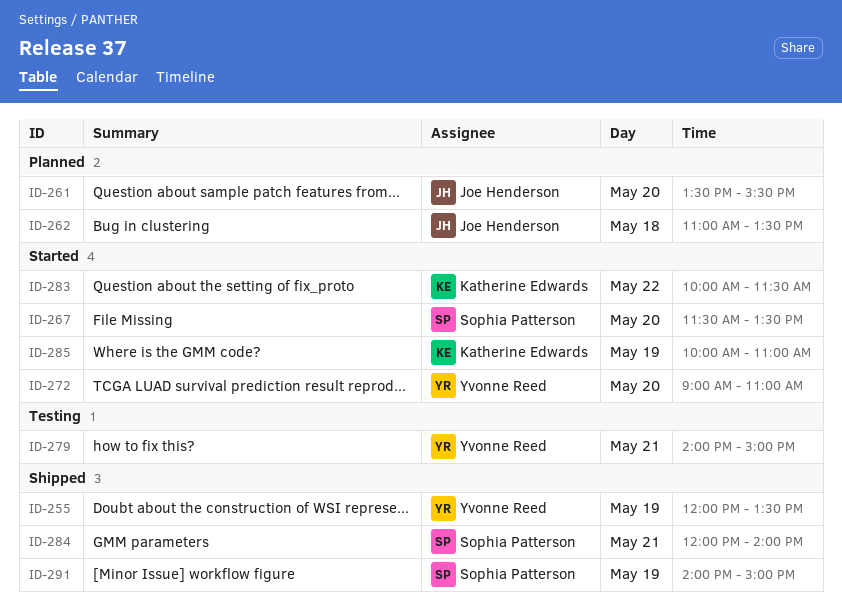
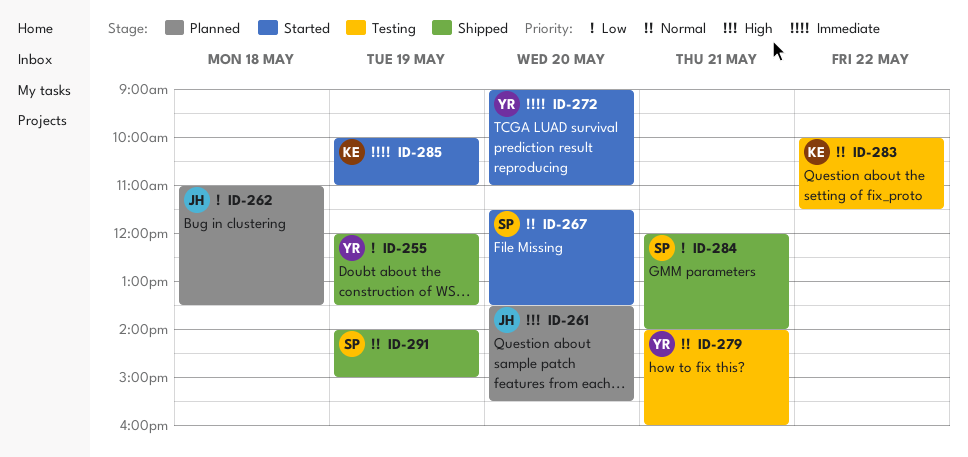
ID-279, ends: 15:00 -> 16:00
ID-283, status: Started -> Testing

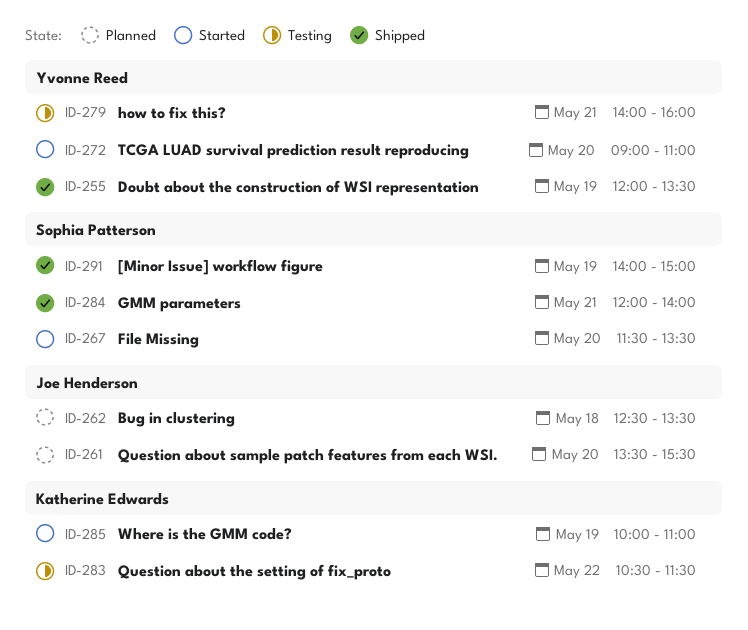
ID-262, begins: 11:00 -> 12:30
ID-283, begins: 10:00 -> 10:30

